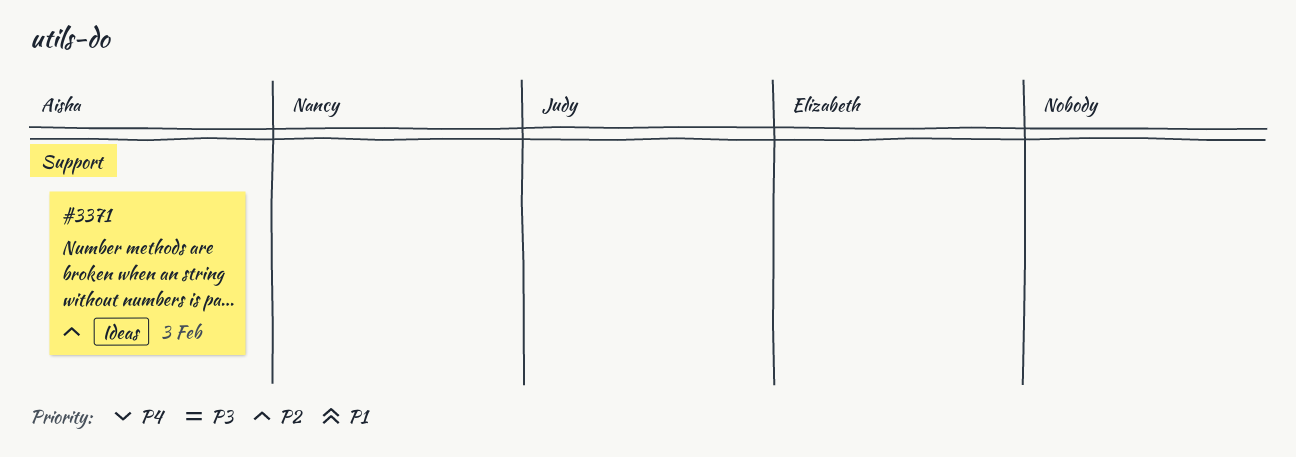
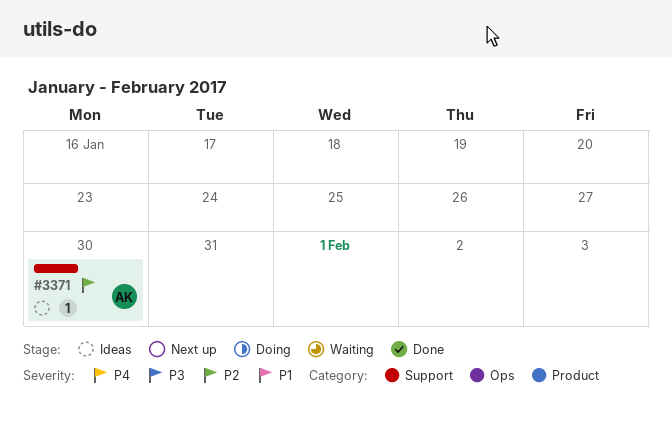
#3371, due: Feb 3 -> Jan 30

